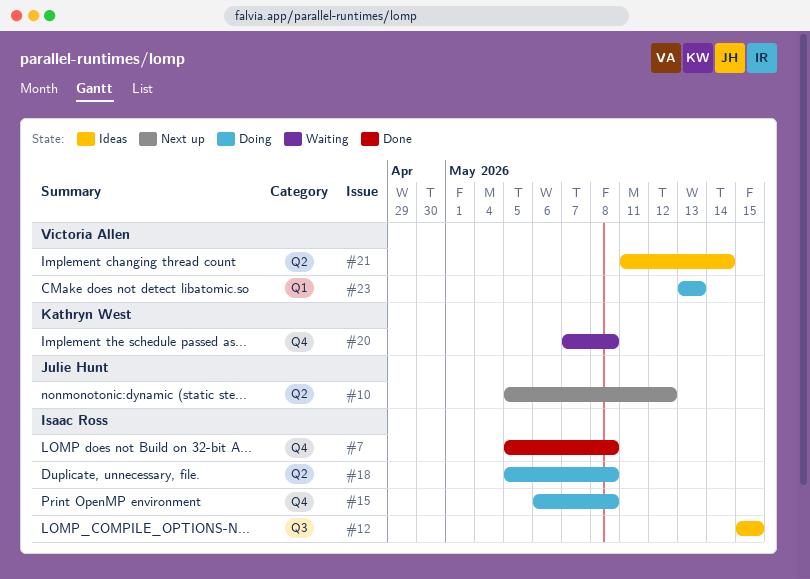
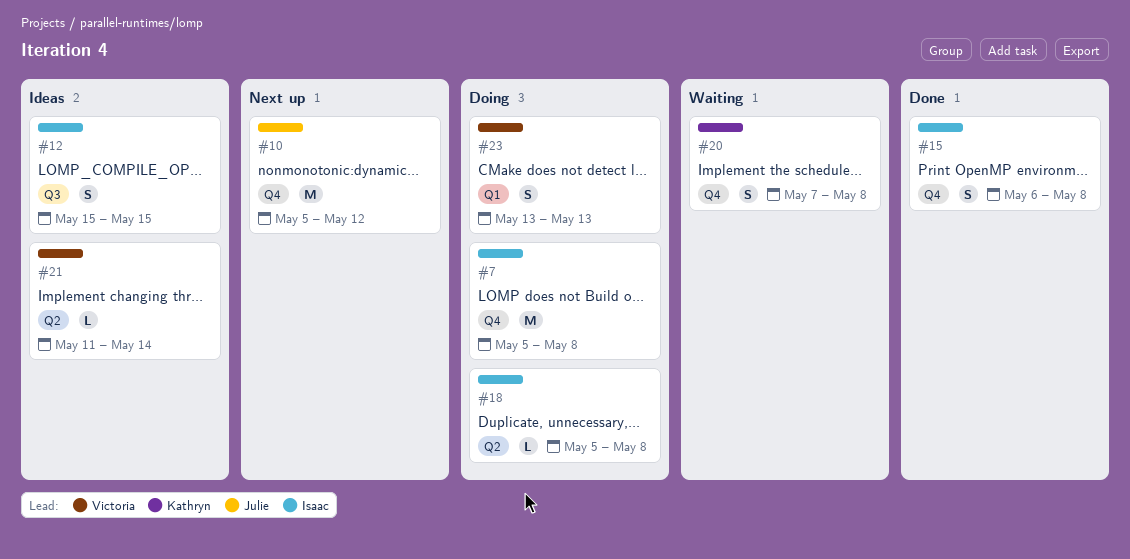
#7, status: Done -> Doing
#10, label: Q2 -> Q4
#15, status: Doing -> Done

